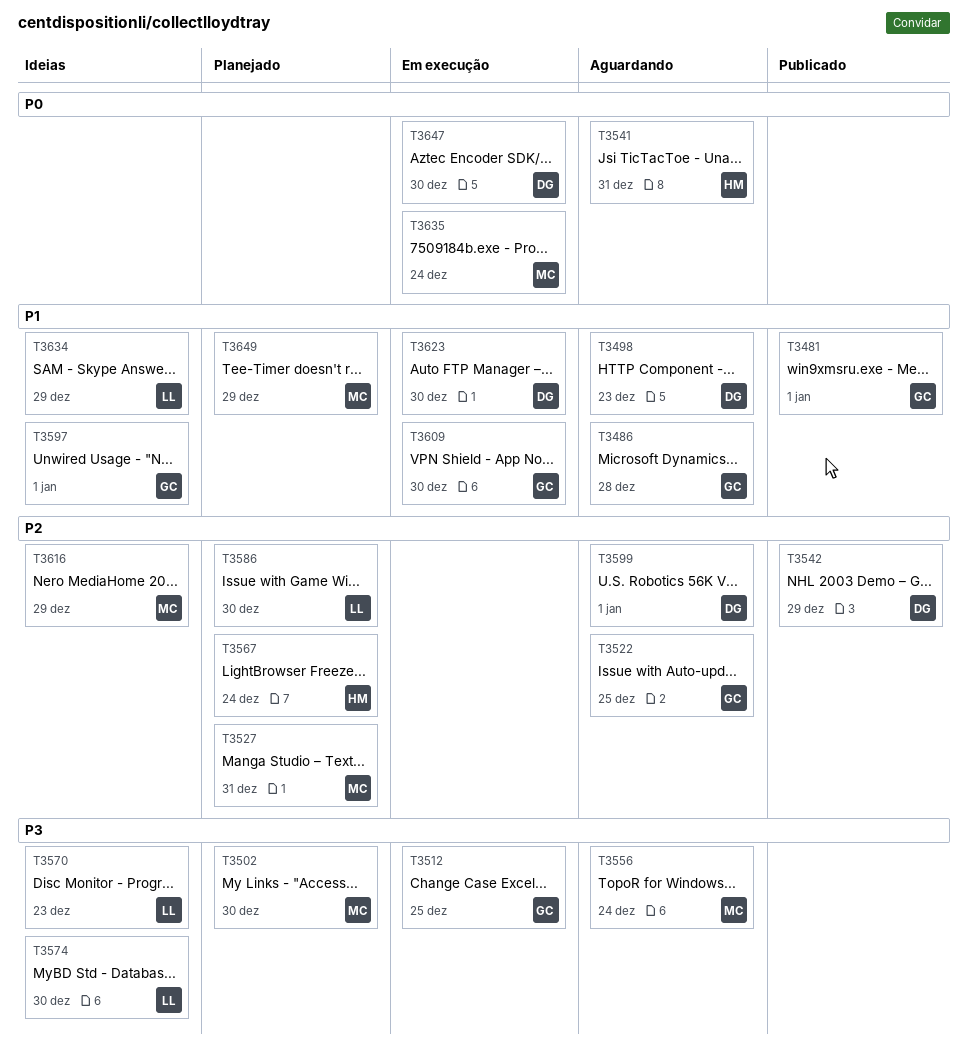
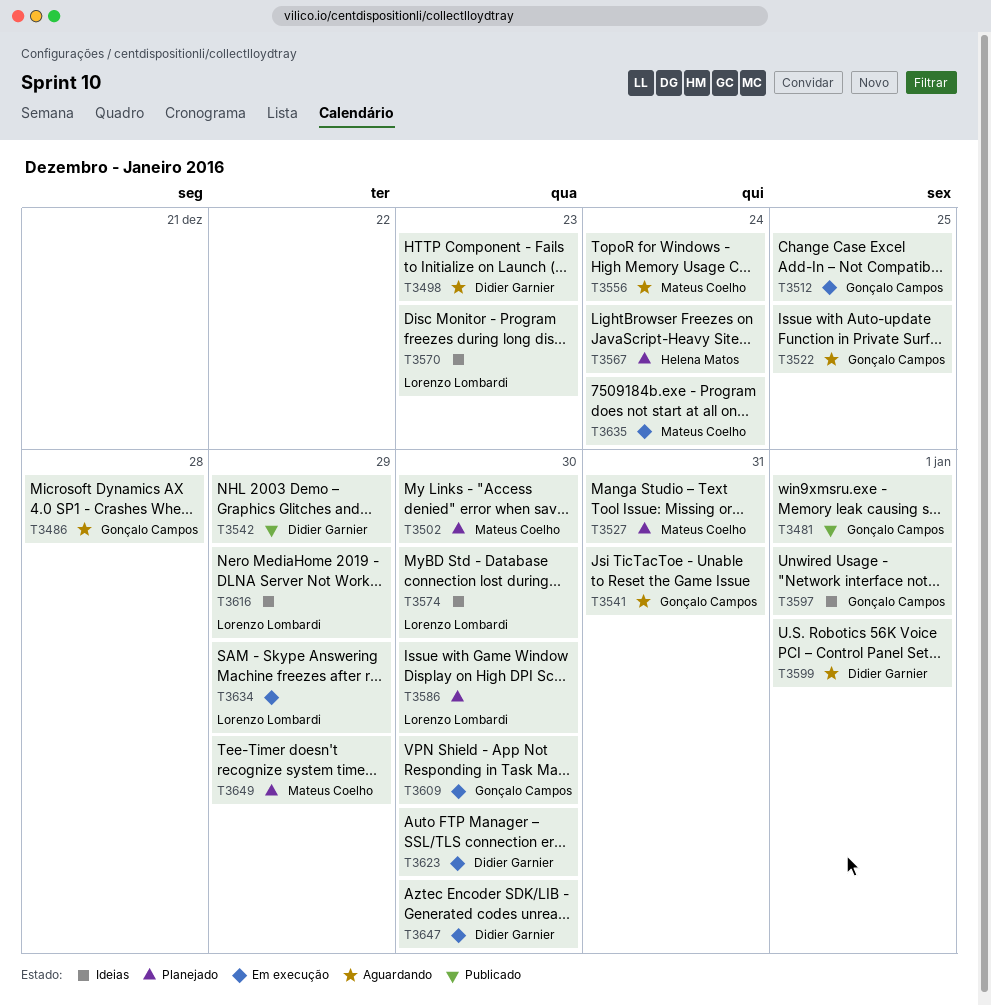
T3541, owner: Helena Matos -> Gonçalo Campos
T3616, owner: Mateus Coelho -> Lorenzo Lombardi
T3634, status: Ideias -> Em execução

